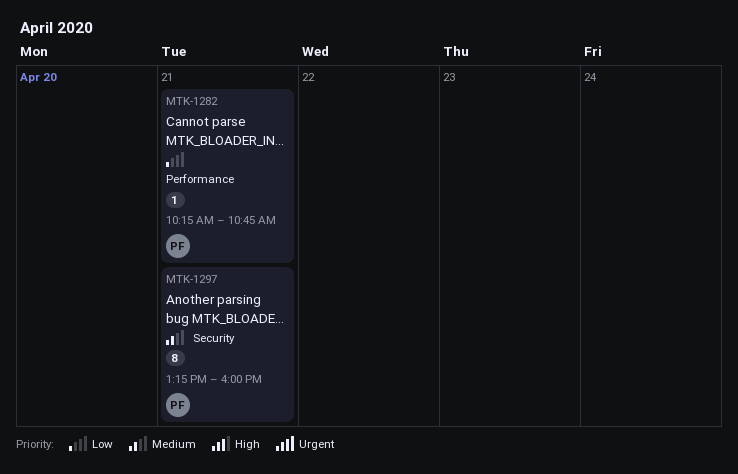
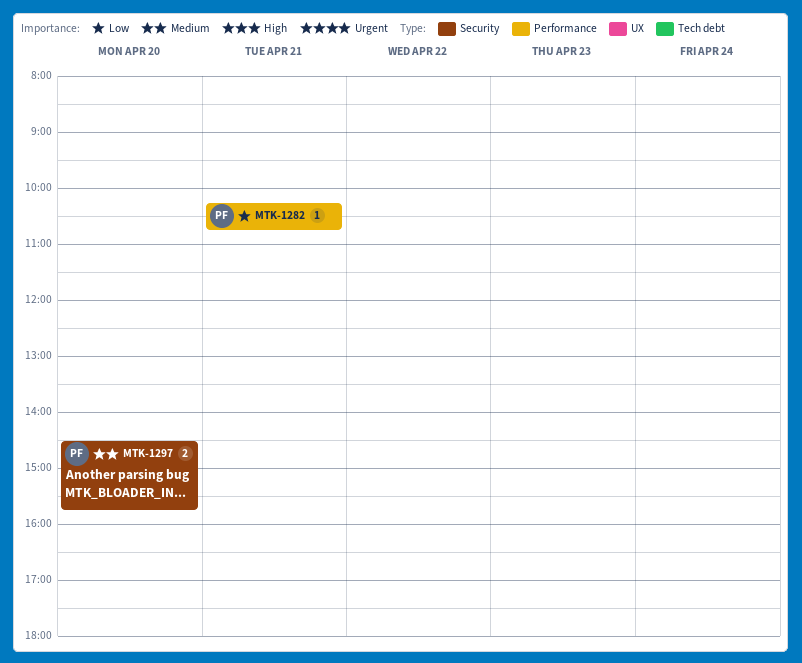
MTK-1297, estimate: 8 -> 2
MTK-1297, day: Apr 21 -> Apr 20
MTK-1297, begins: 13:15 -> 14:30
MTK-1297, ends: 16:00 -> 15:45

